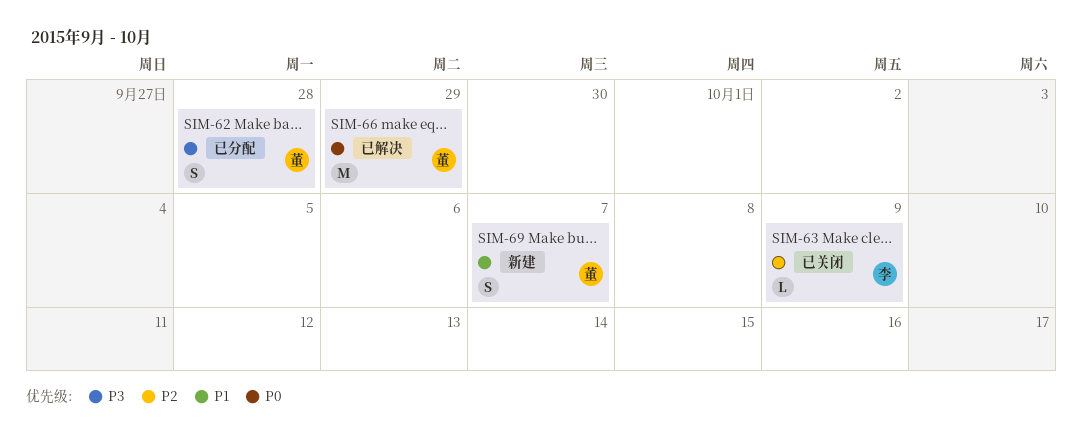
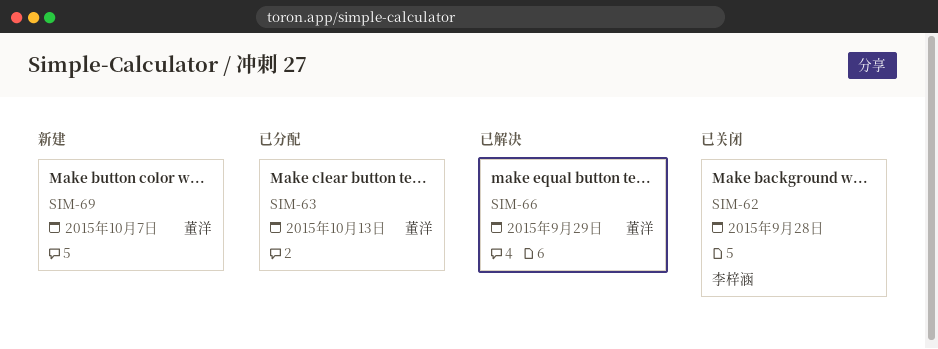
SIM-62, status: 已分配 -> 已关闭
SIM-62, owner: 董洋 -> 李梓涵
SIM-63, status: 已关闭 -> 已分配
SIM-63, owner: 李梓涵 -> 董洋
SIM-63, due: Oct 9 -> Oct 13

